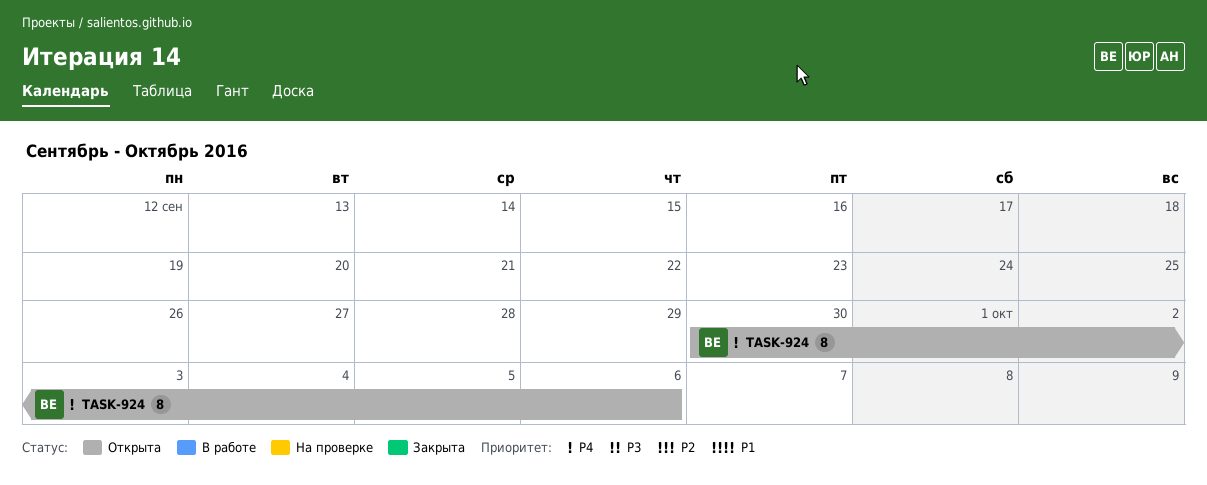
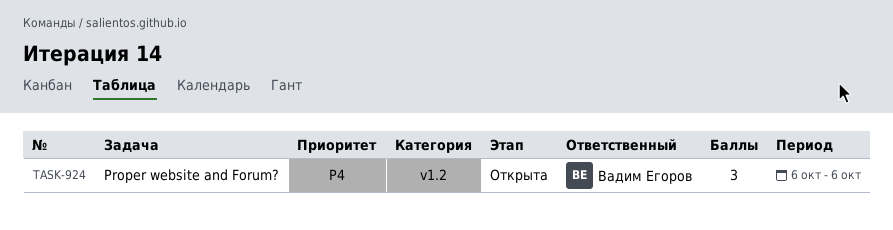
TASK-924, estimate: 8 -> 3
TASK-924, start: Sep 30 -> Oct 6

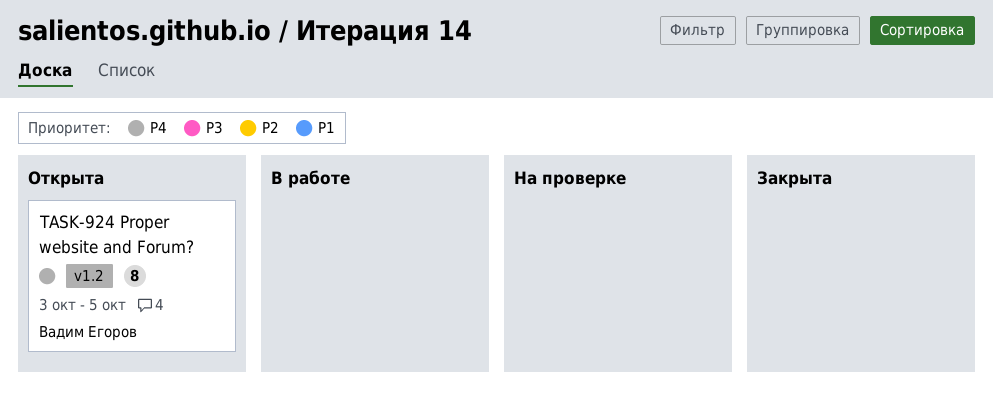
TASK-924, estimate: 3 -> 8
TASK-924, start: Oct 6 -> Oct 3
TASK-924, due: Oct 6 -> Oct 5

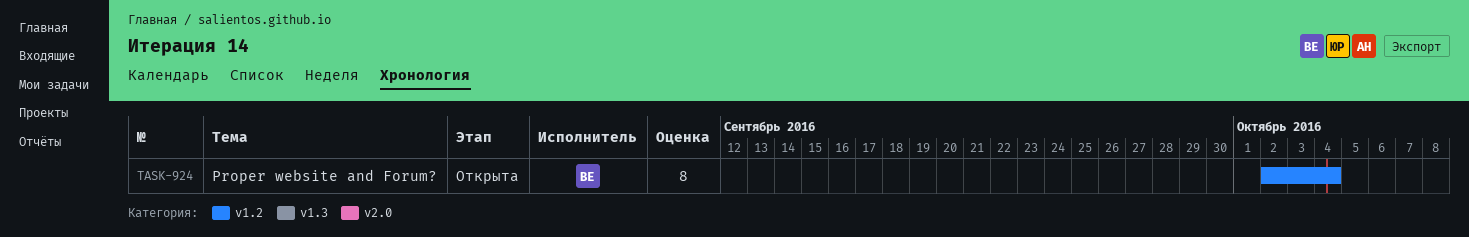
TASK-924, start: Oct 3 -> Oct 2
TASK-924, due: Oct 5 -> Oct 4

